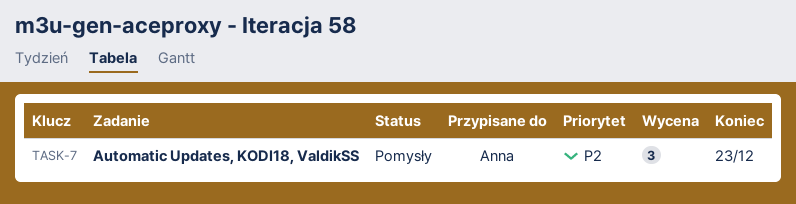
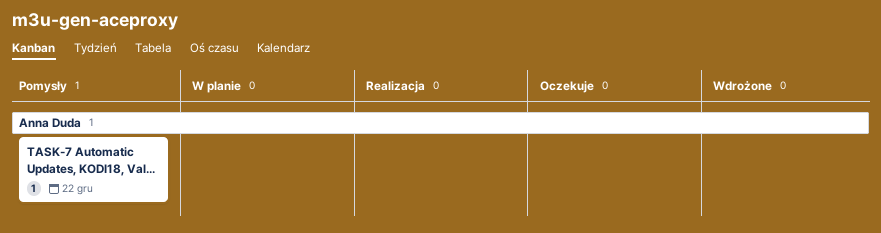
TASK-7, estimate: 3 -> 1
TASK-7, due: Dec 23 -> Dec 22

